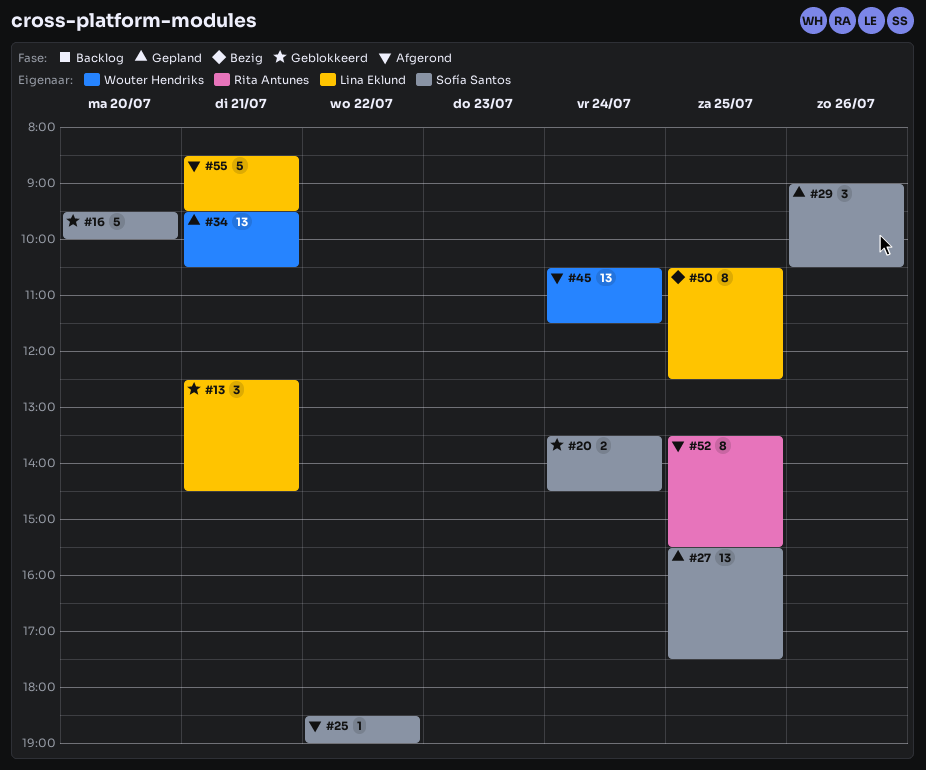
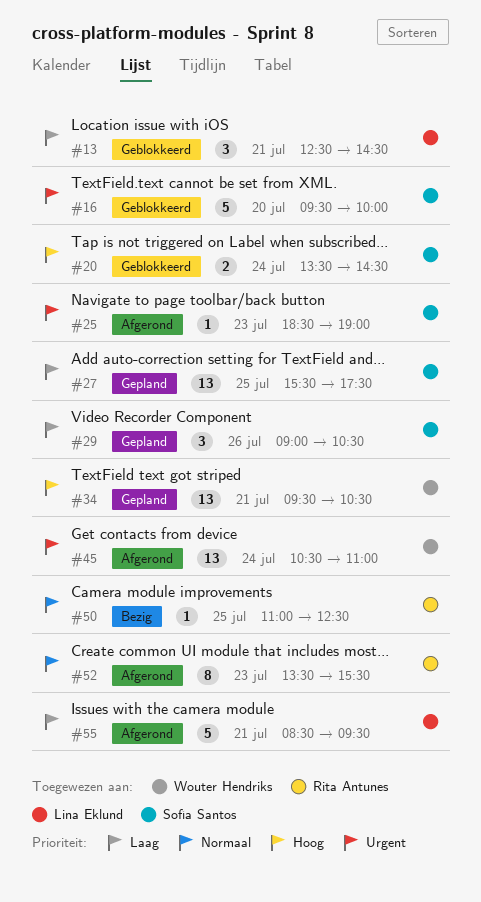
#25, day: Jul 22 -> Jul 23
#45, ends: 11:30 -> 11:00
#50, owner: Lina Eklund -> Rita Antunes
#50, estimate: 8 -> 1
#50, begins: 10:30 -> 11:00
#52, day: Jul 25 -> Jul 23

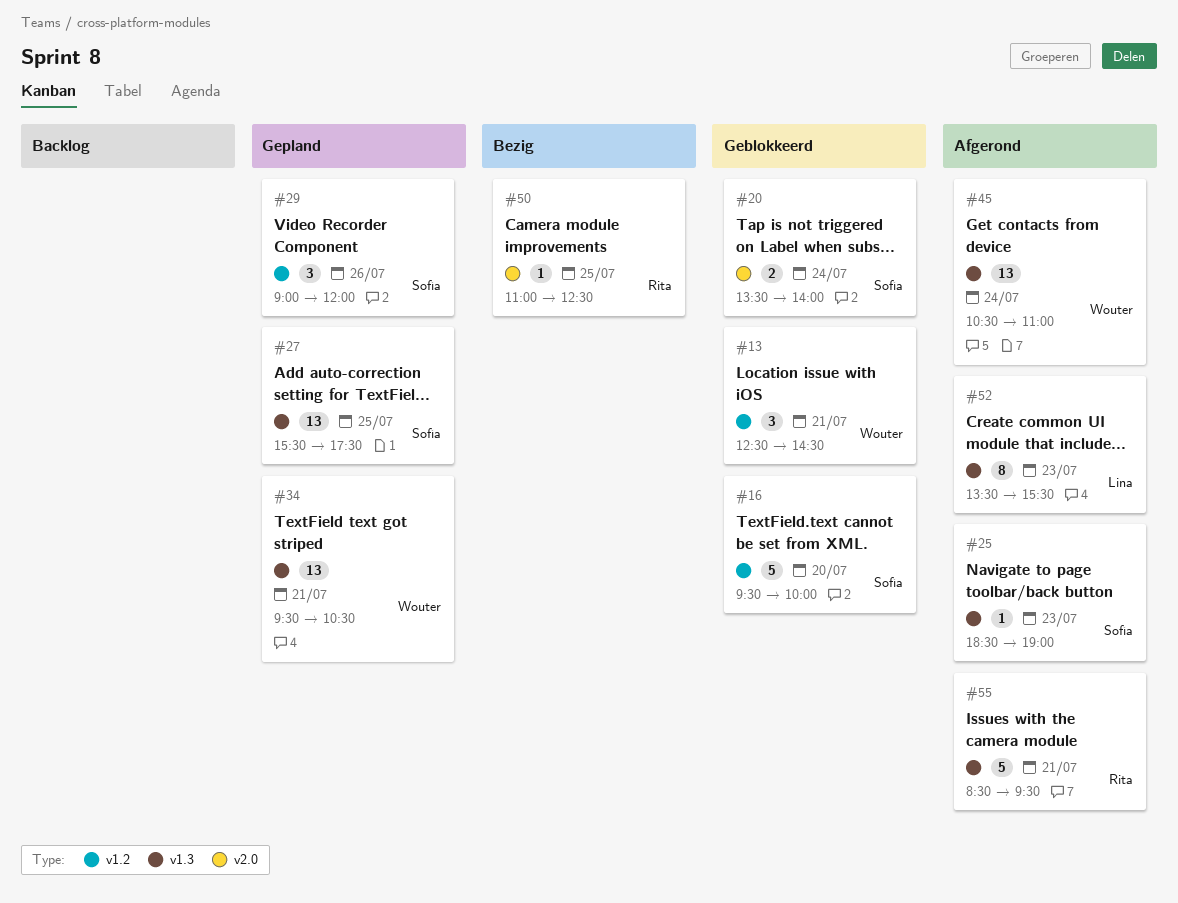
#13, owner: Lina Eklund -> Wouter Hendriks
#20, ends: 14:30 -> 14:00
#29, ends: 10:30 -> 12:00
#52, owner: Rita Antunes -> Lina Eklund
#55, owner: Lina Eklund -> Rita Antunes

